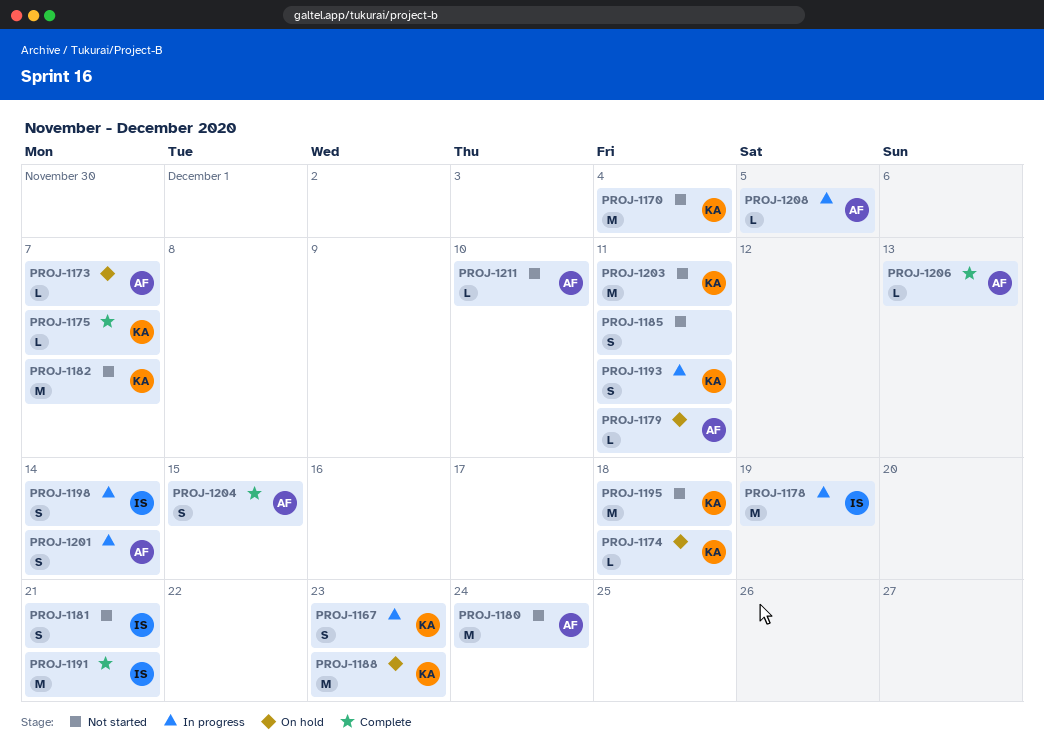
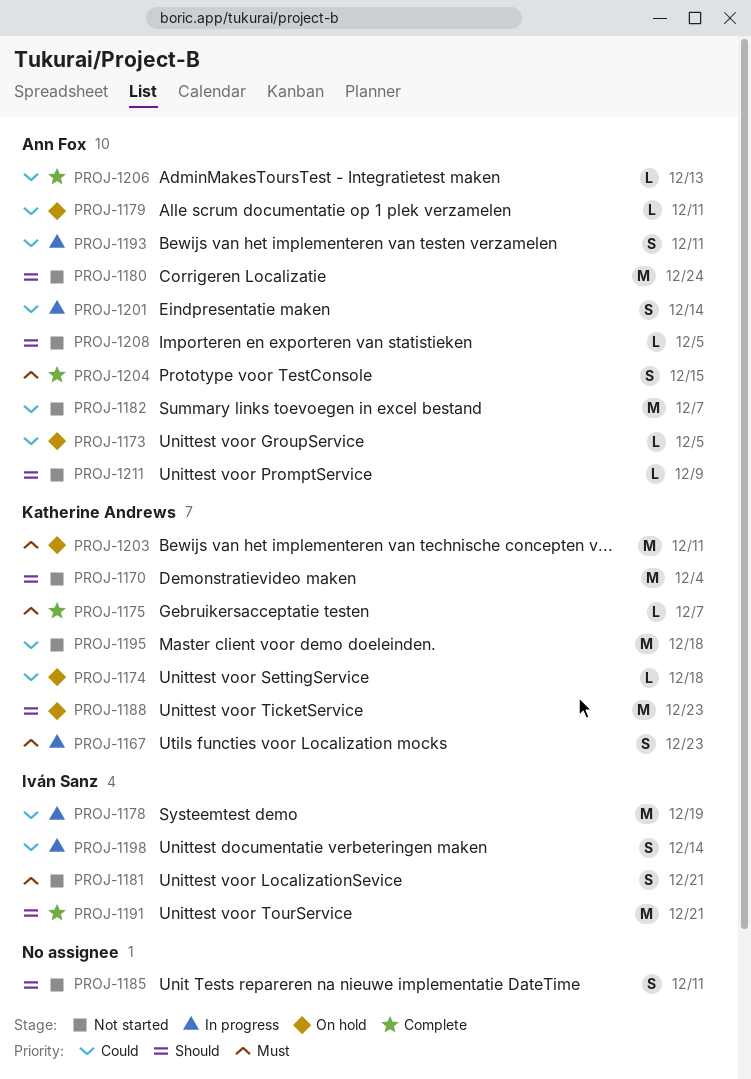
PROJ-1173, due: Dec 7 -> Dec 5
PROJ-1182, owner: Katherine Andrews -> Ann Fox
PROJ-1193, owner: Katherine Andrews -> Ann Fox
PROJ-1203, status: Not started -> On hold
PROJ-1208, status: In progress -> Not started
PROJ-1211, due: Dec 10 -> Dec 9

